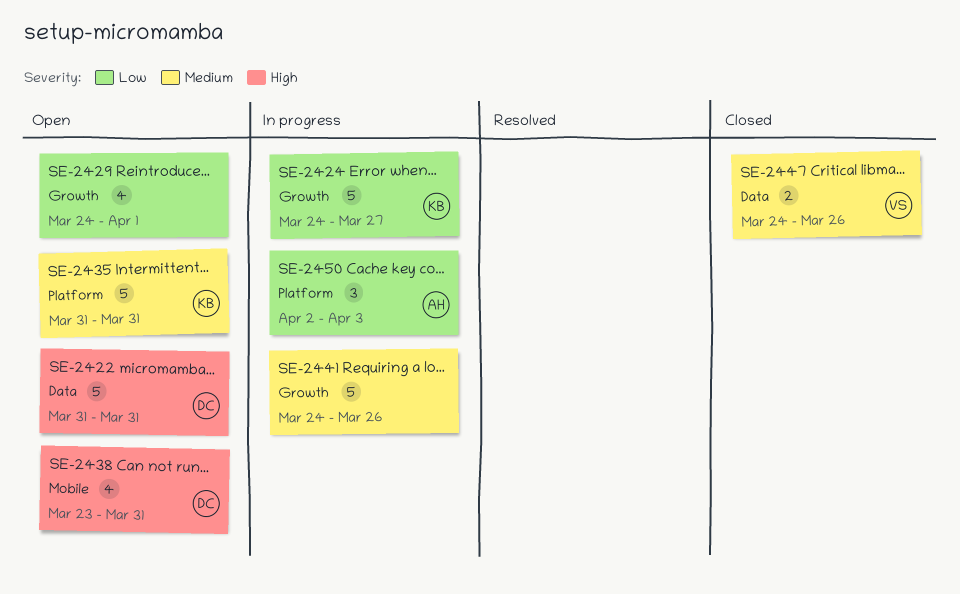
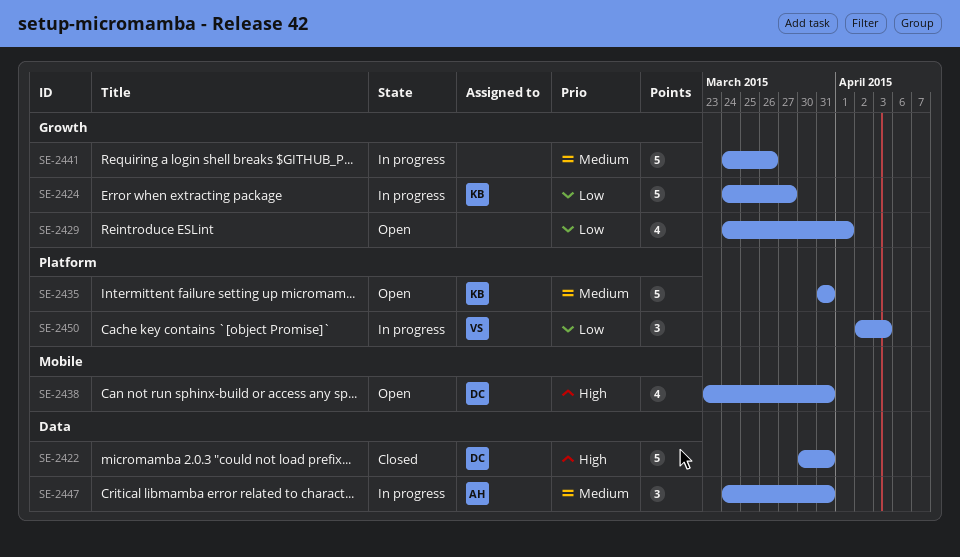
SE-2422, status: Open -> Closed
SE-2422, start: Mar 31 -> Mar 30
SE-2447, status: Closed -> In progress
SE-2447, owner: VS -> AH
SE-2447, estimate: 2 -> 3
SE-2447, due: Mar 26 -> Mar 31
SE-2450, owner: AH -> VS

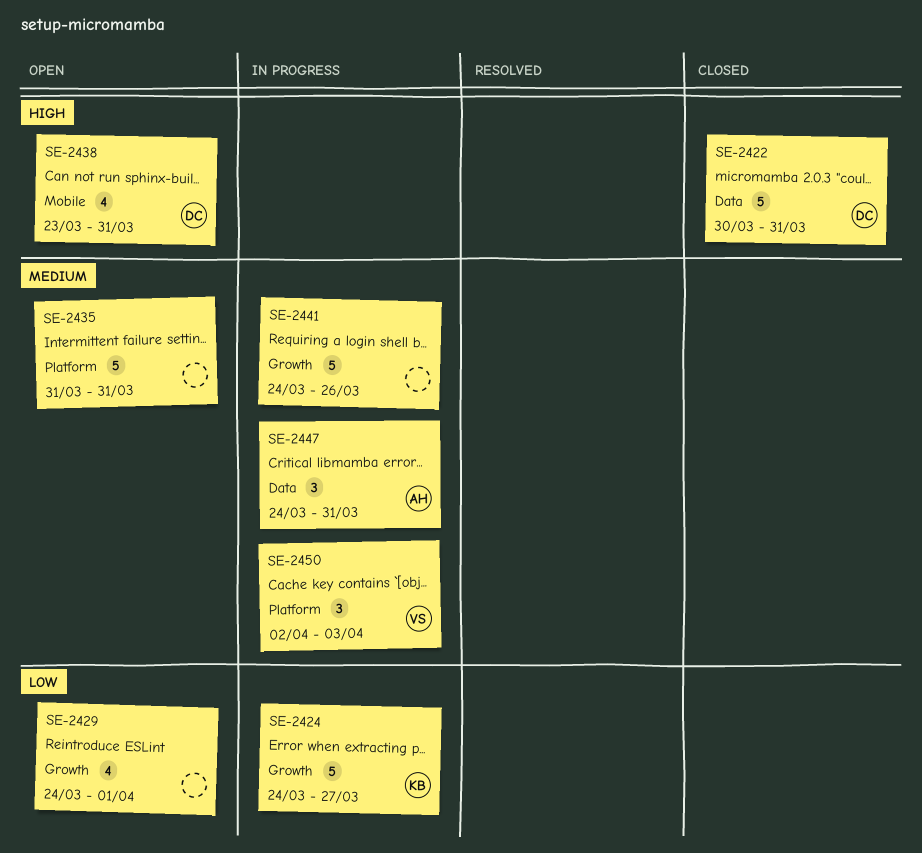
SE-2435, owner: KB -> none
SE-2450, priority: Low -> Medium

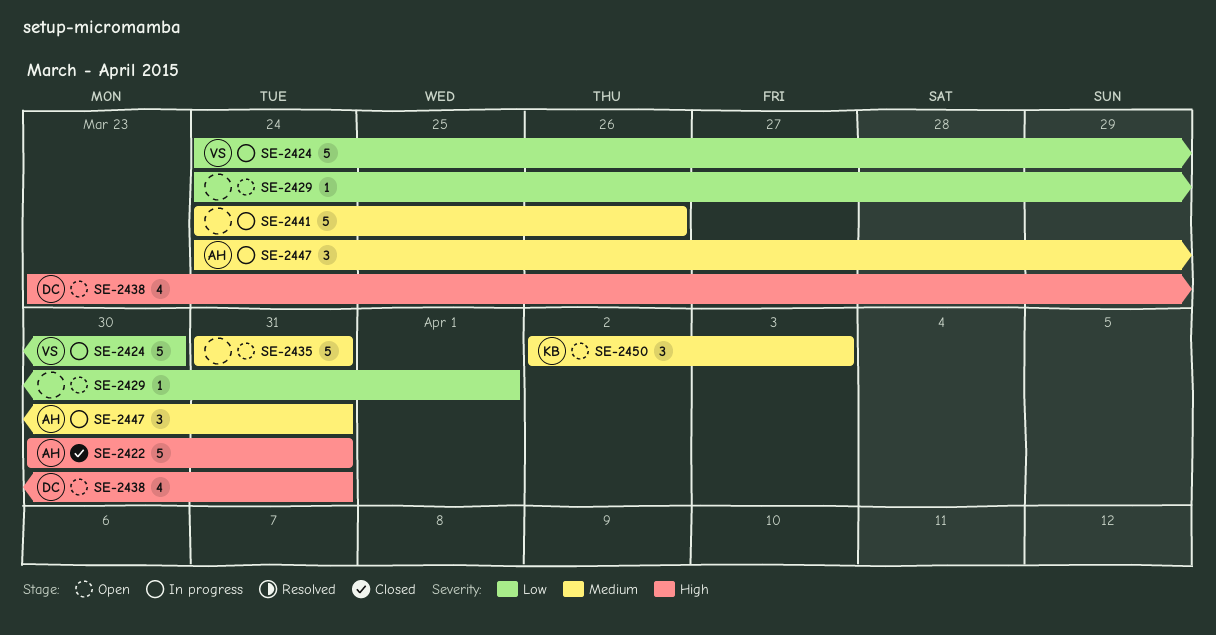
SE-2422, owner: DC -> AH
SE-2424, owner: KB -> VS
SE-2424, due: Mar 27 -> Mar 30
SE-2429, estimate: 4 -> 1
SE-2450, status: In progress -> Open
SE-2450, owner: VS -> KB

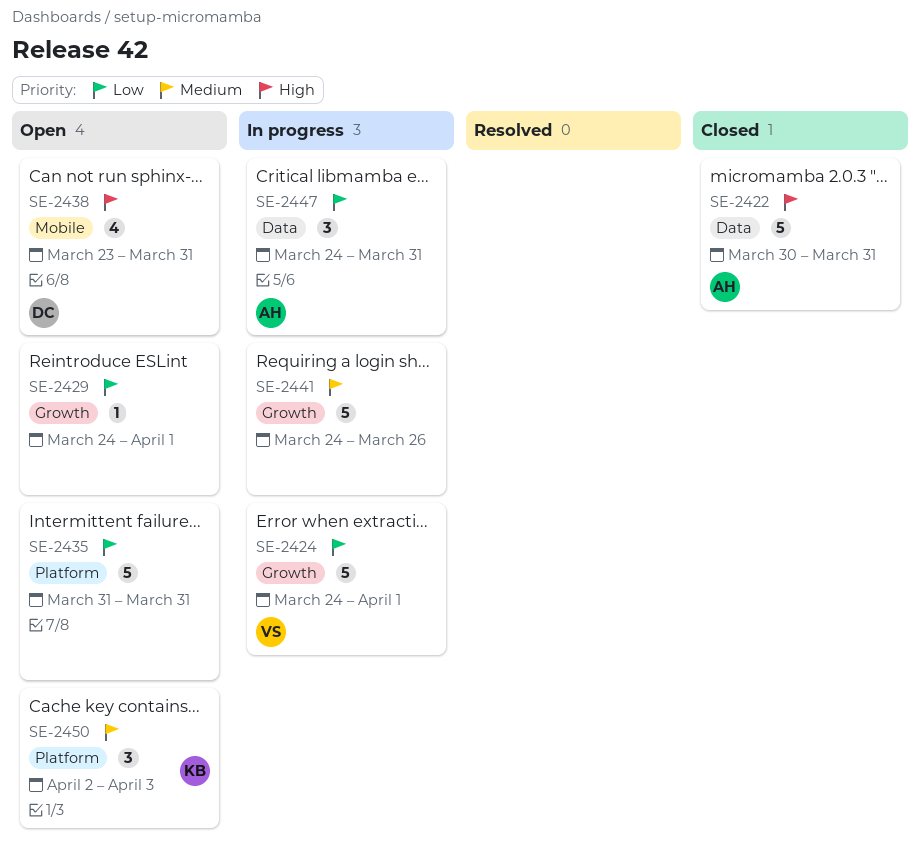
SE-2424, due: Mar 30 -> Apr 1
SE-2435, priority: Medium -> Low
SE-2447, priority: Medium -> Low

